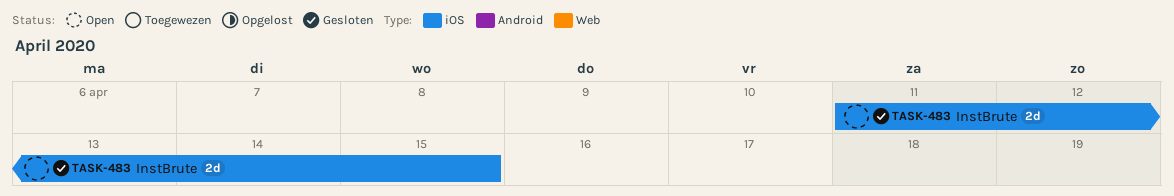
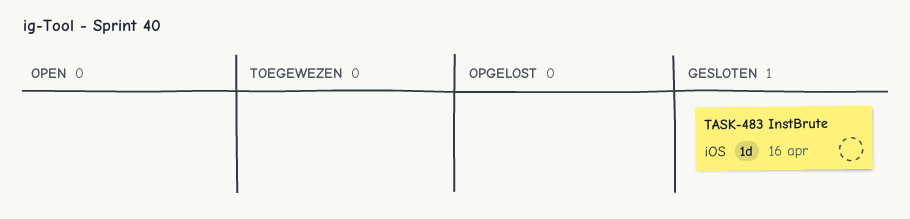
TASK-483, estimate: 2d -> 1d
TASK-483, due: Apr 15 -> Apr 16

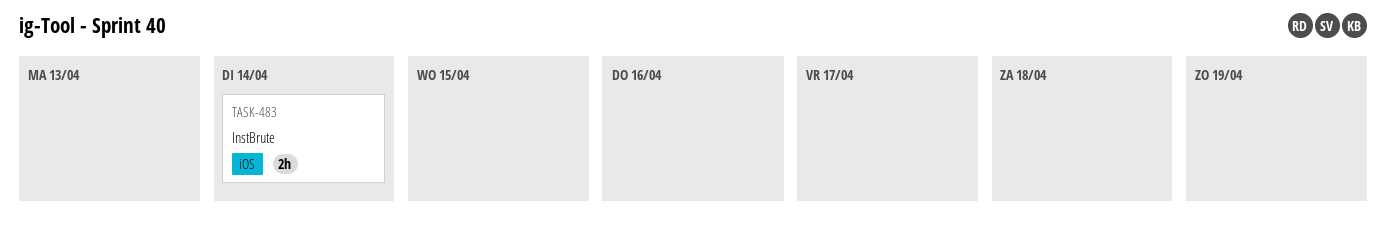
TASK-483, estimate: 1d -> 2h
TASK-483, due: Apr 16 -> Apr 14

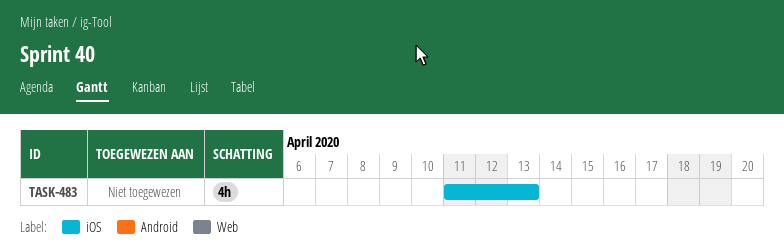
TASK-483, estimate: 2h -> 4h
TASK-483, due: Apr 14 -> Apr 13

